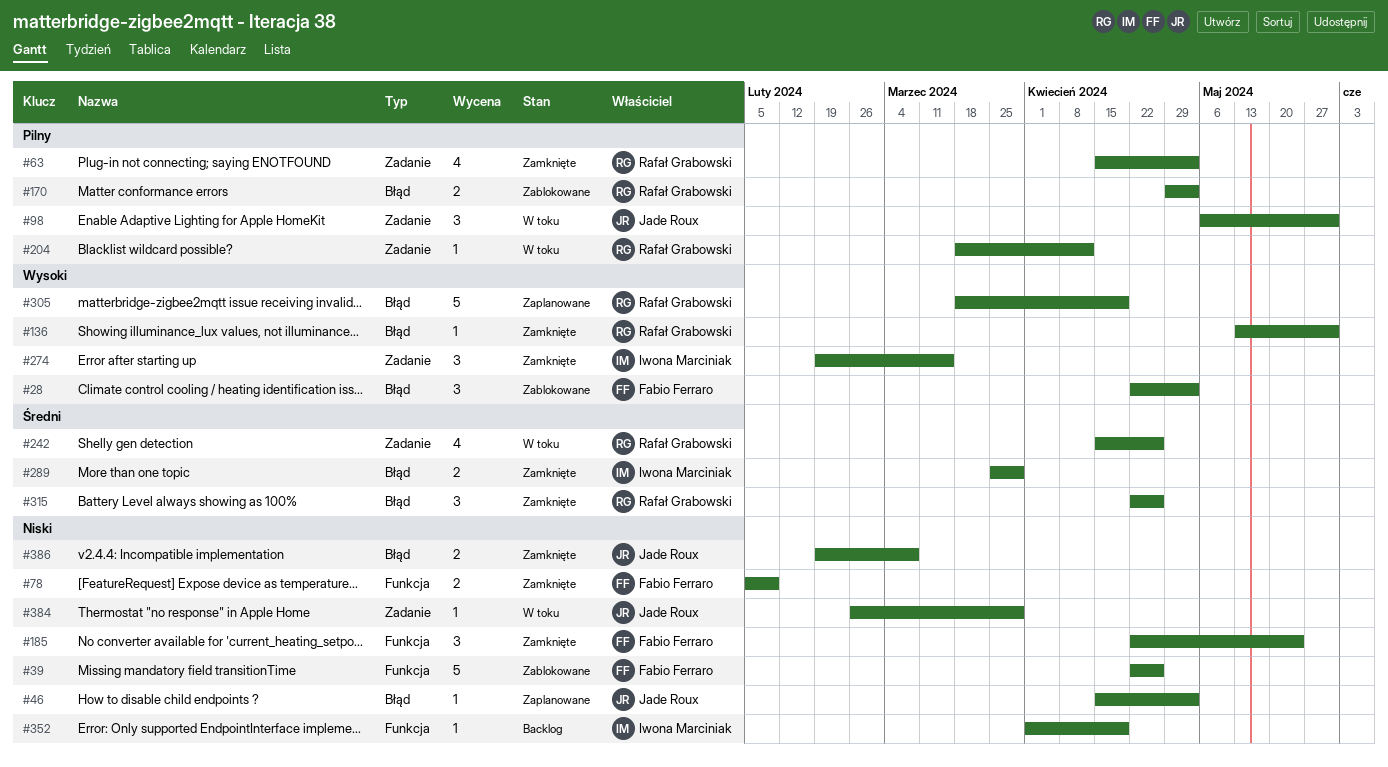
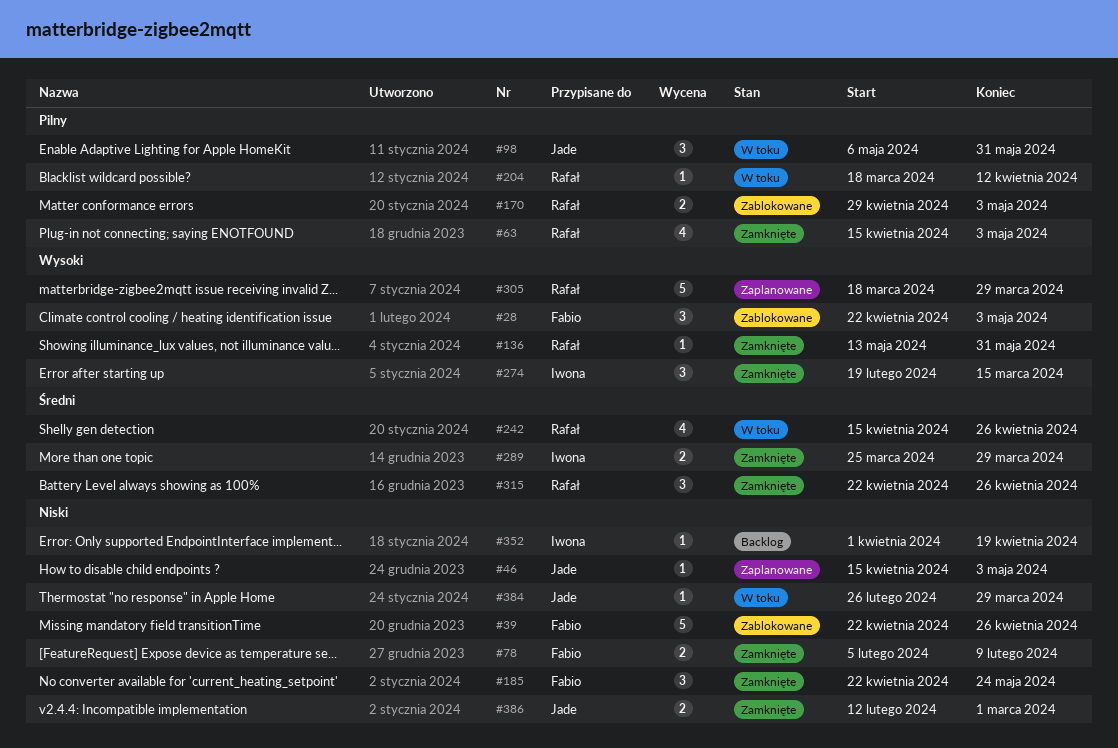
#305, due: Apr 19 -> Mar 29
#386, start: Feb 19 -> Feb 12
#386, due: Mar 8 -> Mar 1

